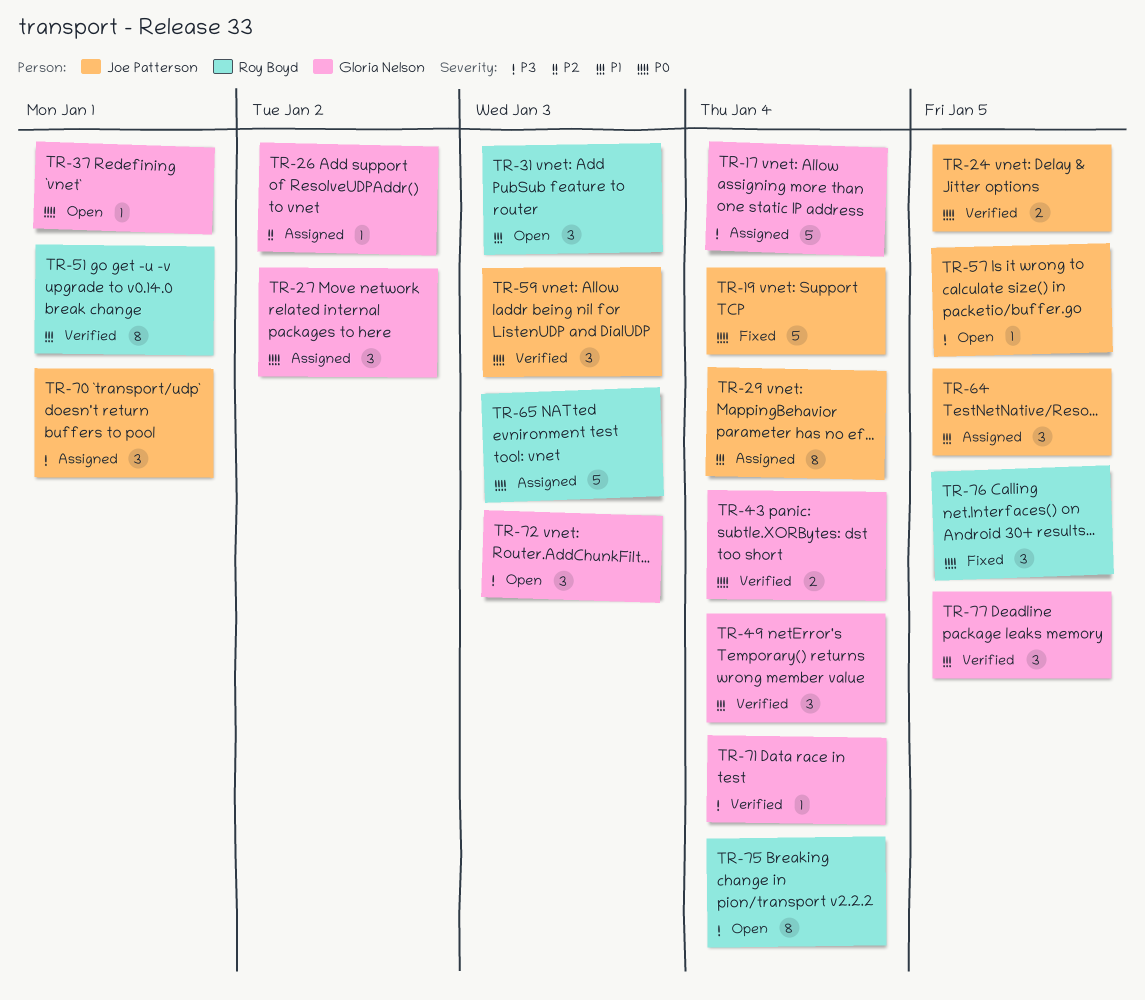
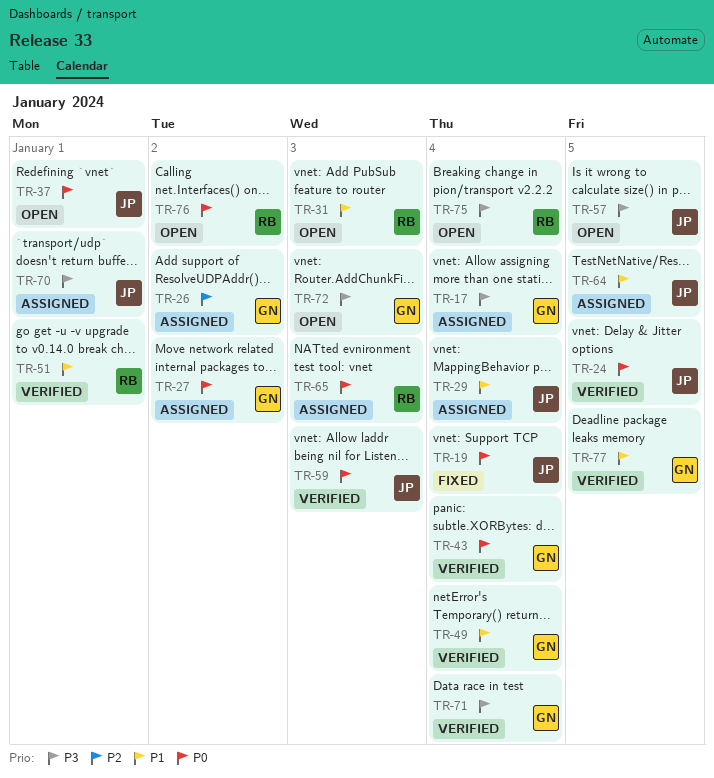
TR-37, owner: Gloria Nelson -> Joe Patterson
TR-76, status: Fixed -> Open
TR-76, due: Jan 5 -> Jan 2

